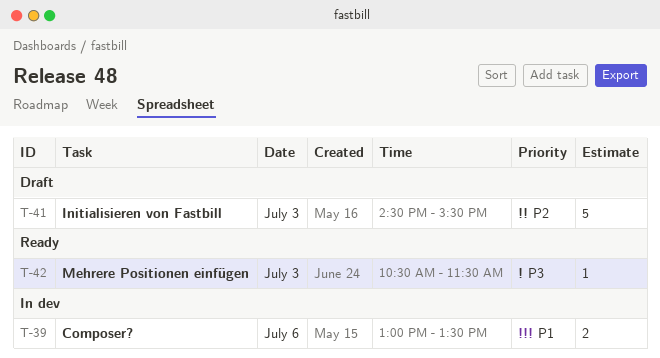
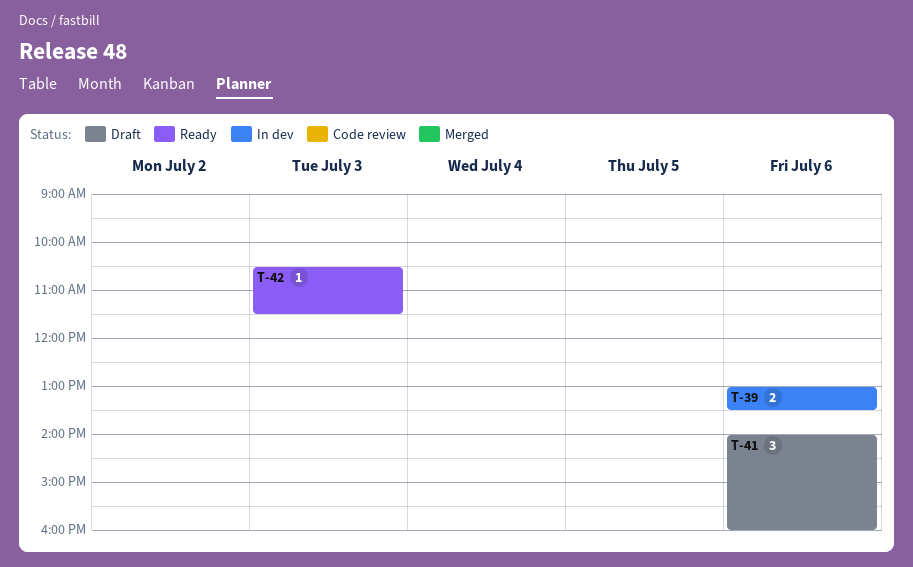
T-41, estimate: 5 -> 3
T-41, day: Jul 3 -> Jul 6
T-41, begins: 14:30 -> 14:00
T-41, ends: 15:30 -> 16:00

